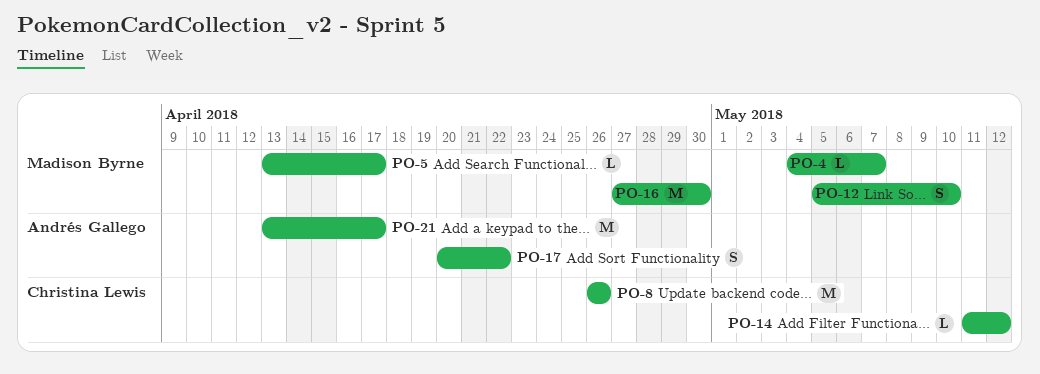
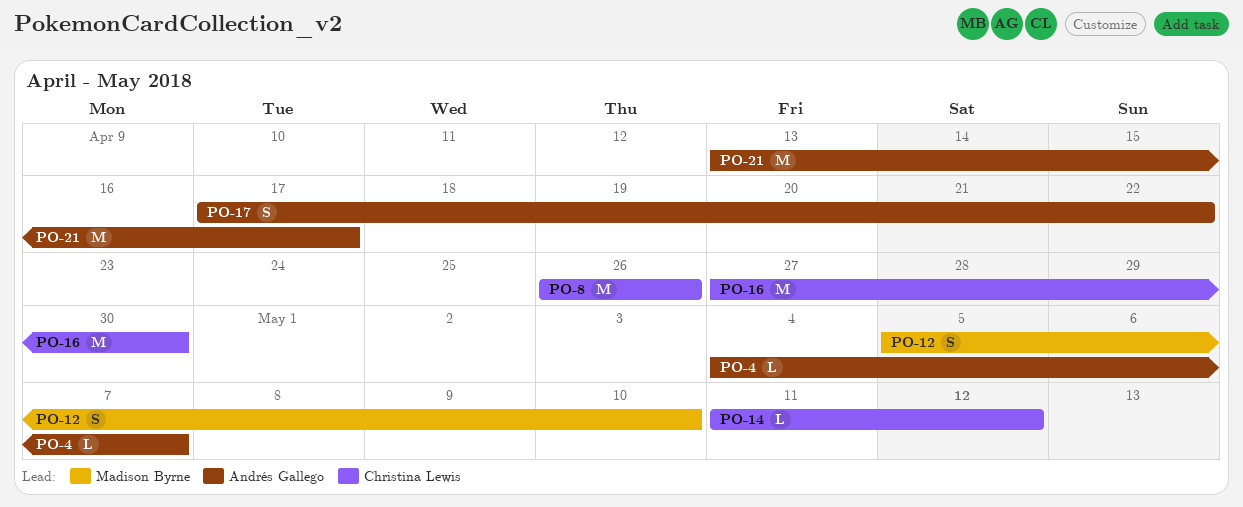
PO-4, owner: Madison Byrne -> Andrés Gallego
PO-5: present -> none
PO-16, owner: Madison Byrne -> Christina Lewis
PO-17, start: Apr 20 -> Apr 17

